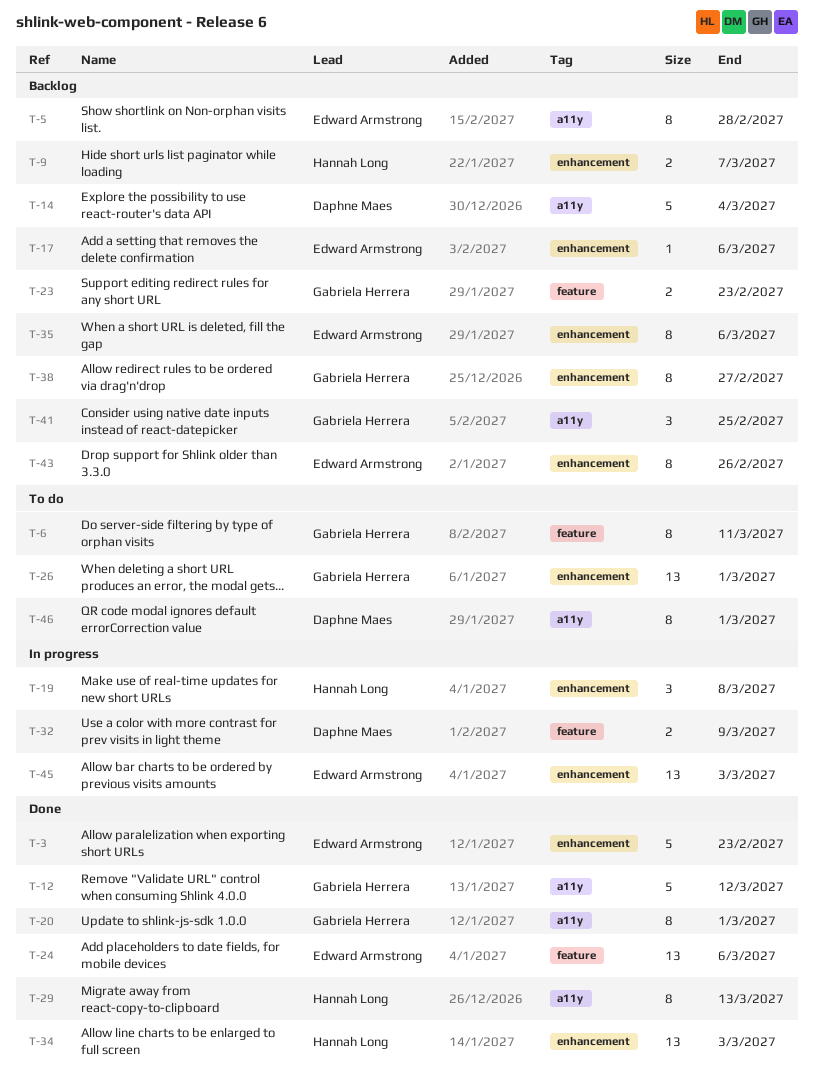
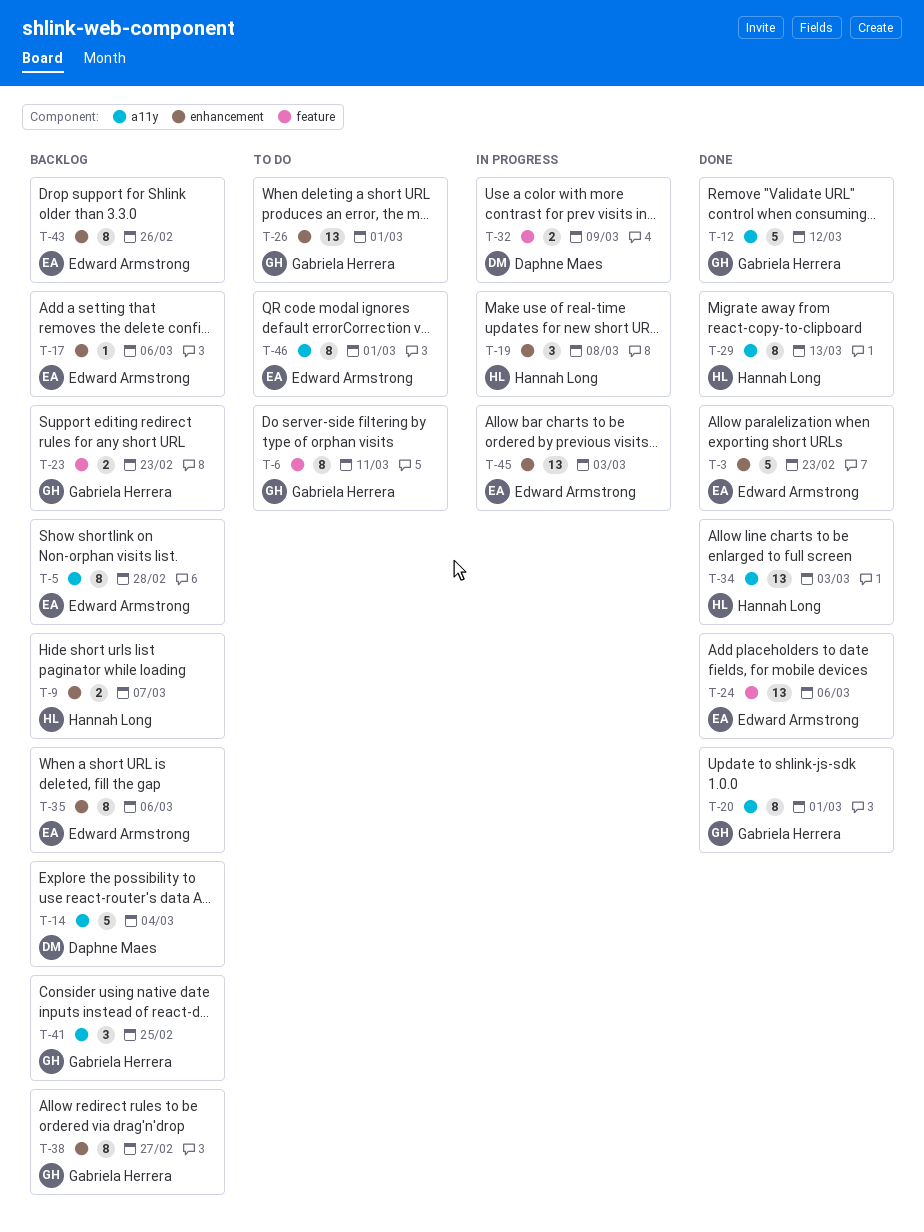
T-34, label: enhancement -> a11y
T-46, owner: Daphne Maes -> Edward Armstrong

